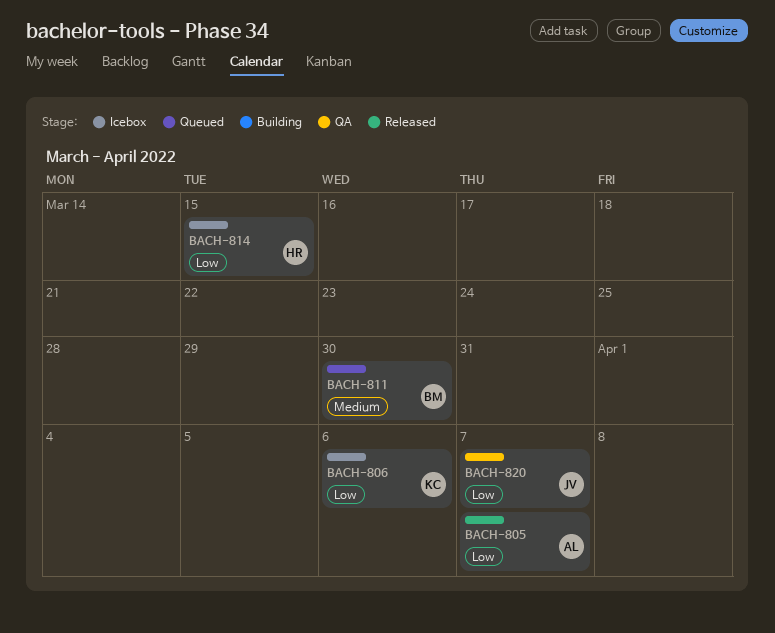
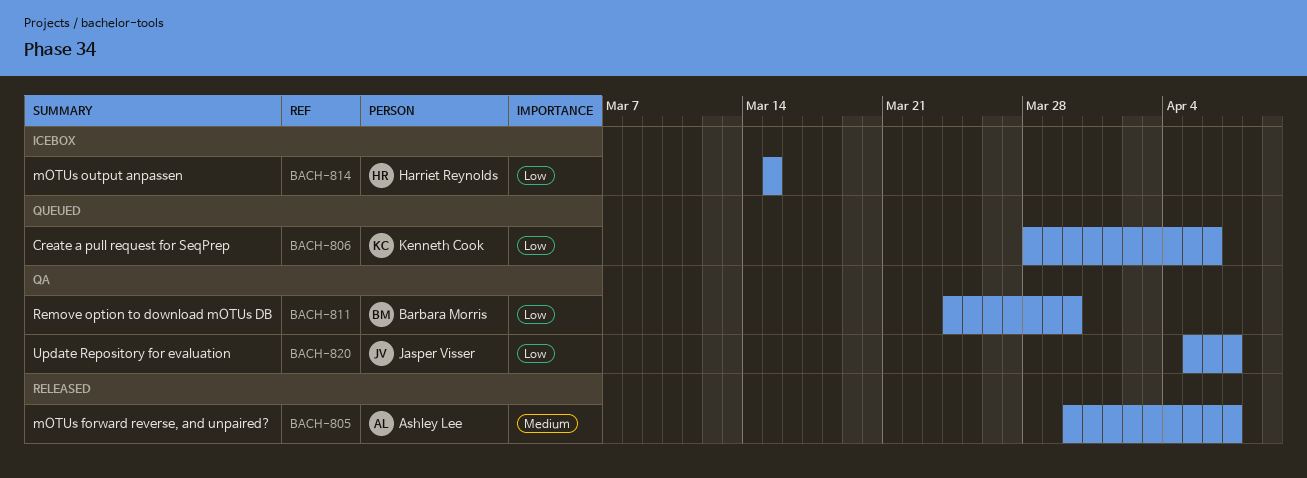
BACH-805, priority: Low -> Medium
BACH-806, status: Icebox -> Queued
BACH-811, status: Queued -> QA
BACH-811, priority: Medium -> Low

